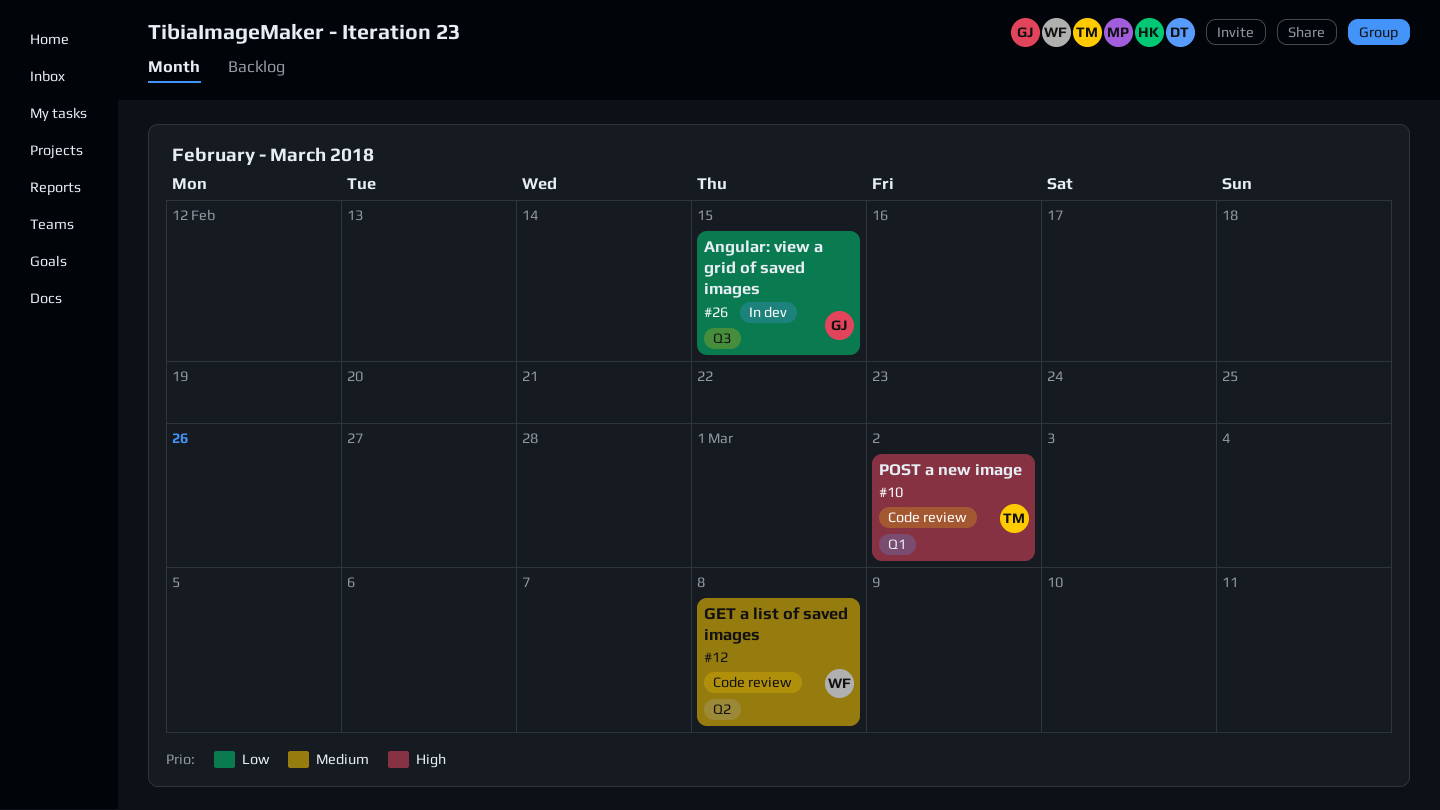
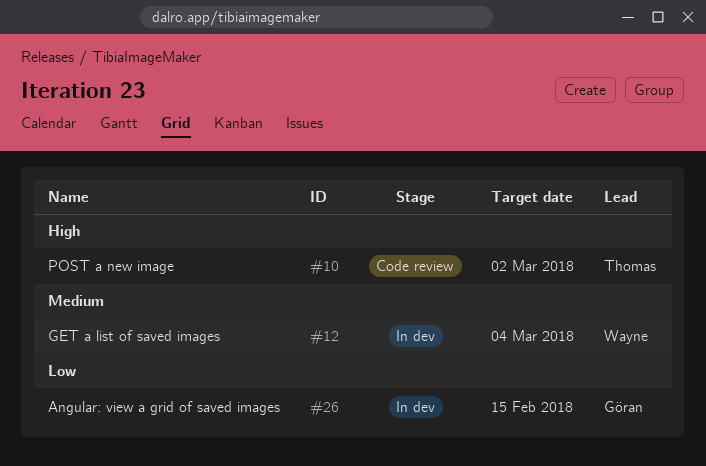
#12, status: Code review -> In dev
#12, due: Mar 8 -> Mar 4

